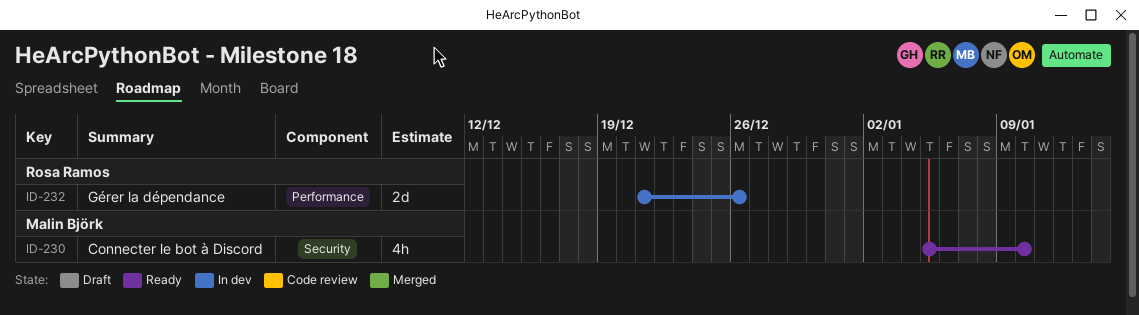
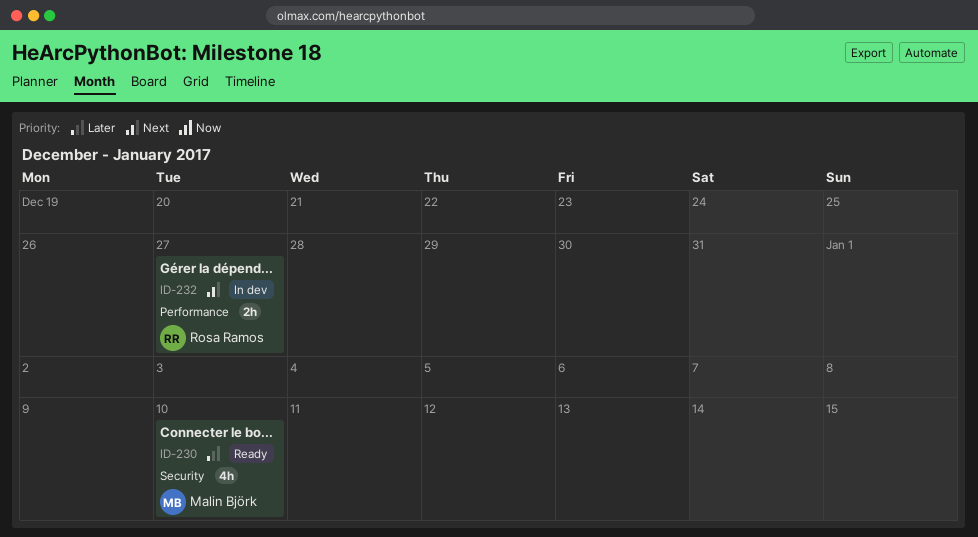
ID-232, estimate: 2d -> 2h
ID-232, due: Dec 26 -> Dec 27

